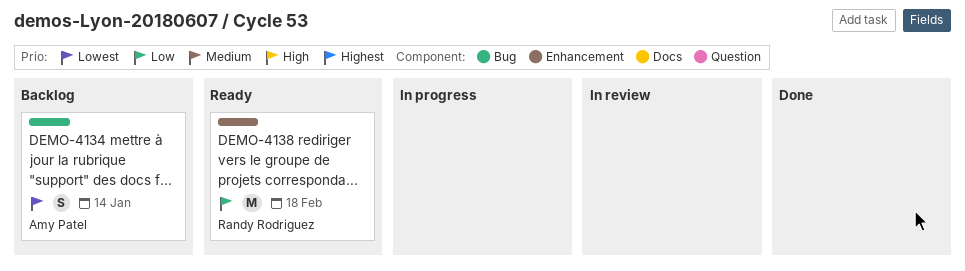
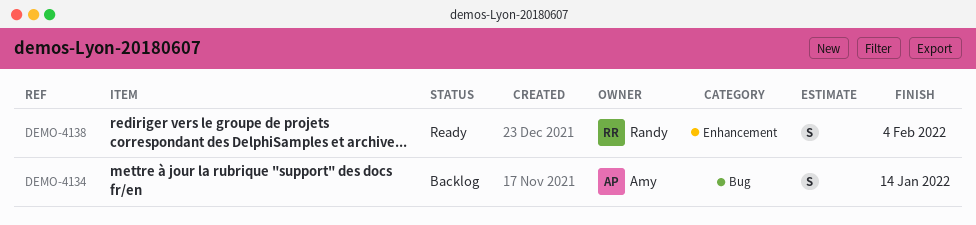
DEMO-4138, estimate: M -> S
DEMO-4138, due: Feb 18 -> Feb 4

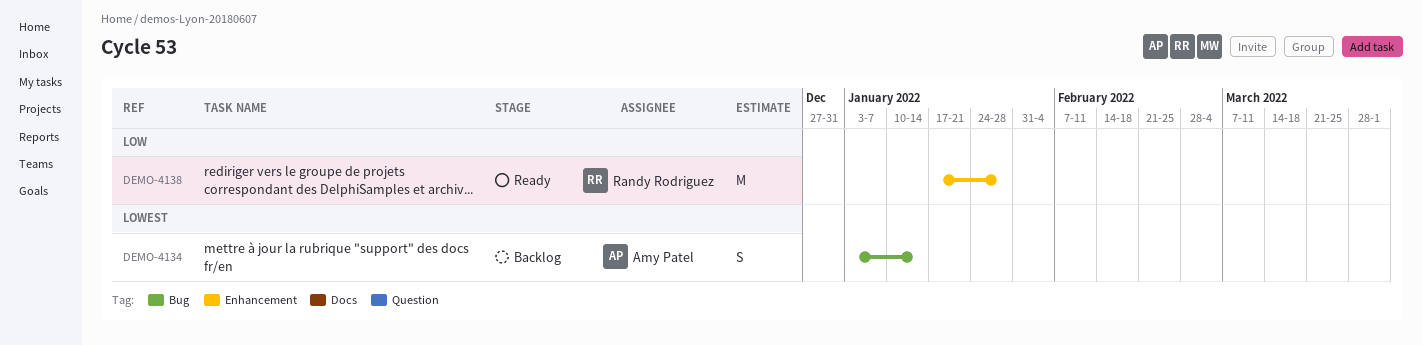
DEMO-4138, estimate: S -> M
DEMO-4138, due: Feb 4 -> Jan 28

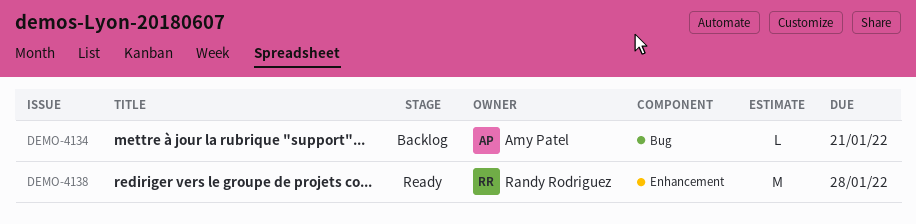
DEMO-4134, estimate: S -> L
DEMO-4134, due: Jan 14 -> Jan 21

